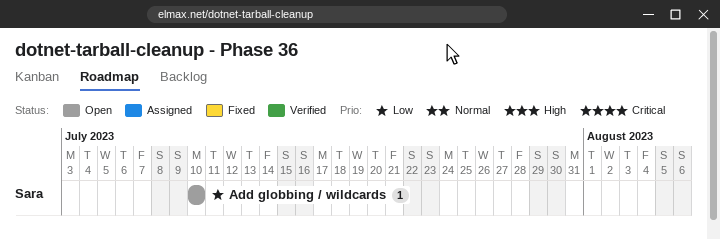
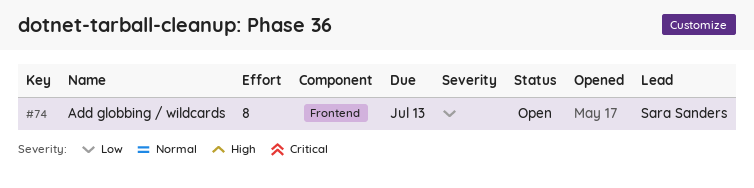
Add globbing / wildcards, estimate: 1 -> 8
Add globbing / wildcards, due: Jul 10 -> Jul 13

